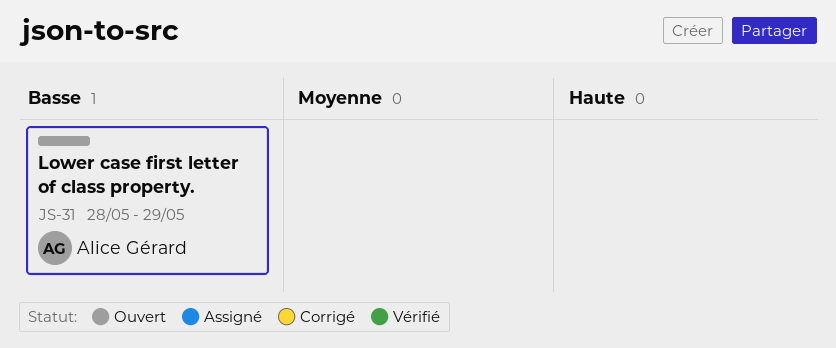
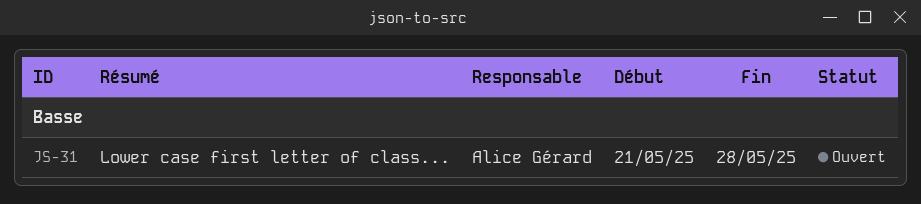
JS-31, start: May 28 -> May 21
JS-31, due: May 29 -> May 28

